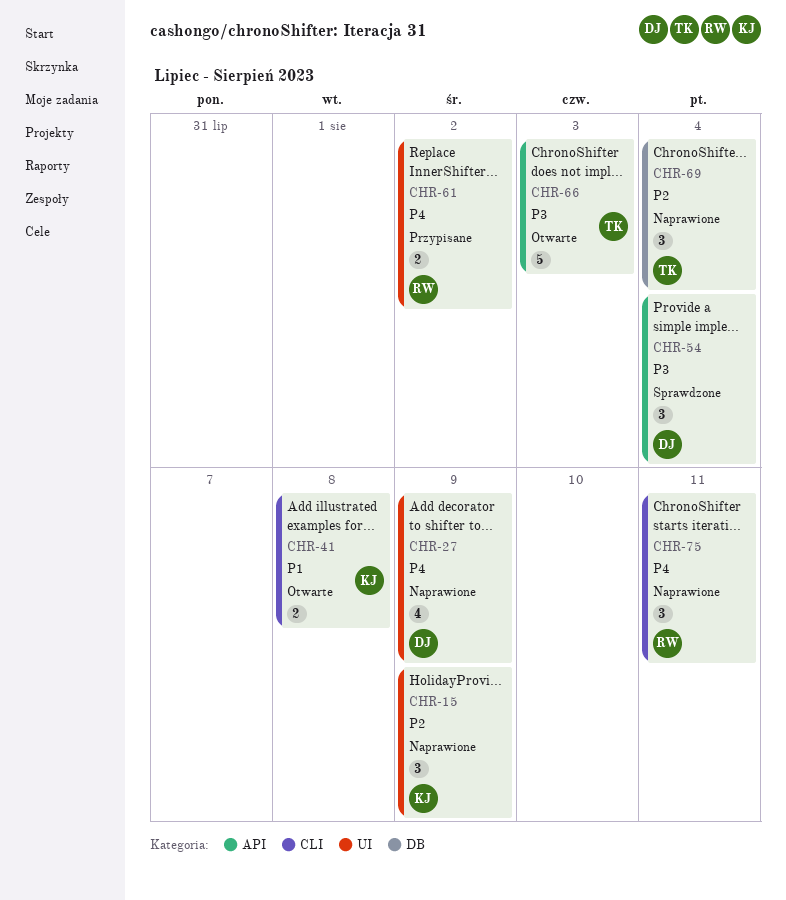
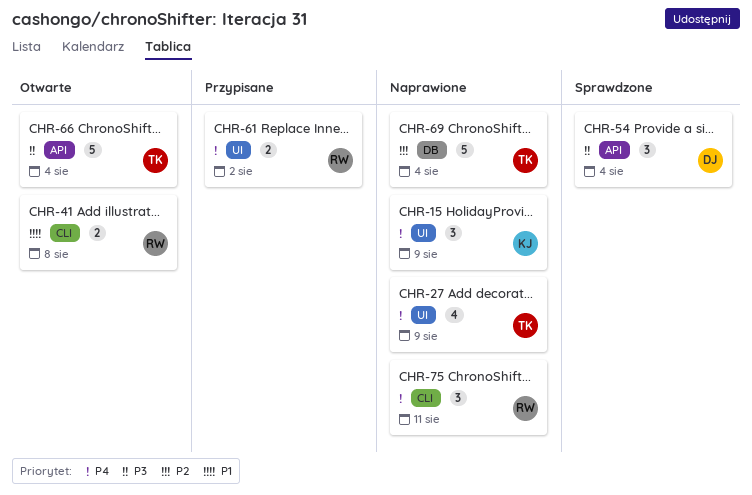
CHR-15, priority: P2 -> P4
CHR-27, owner: DJ -> TK
CHR-41, owner: KJ -> RW
CHR-66, due: Aug 3 -> Aug 4
CHR-69, estimate: 3 -> 5

